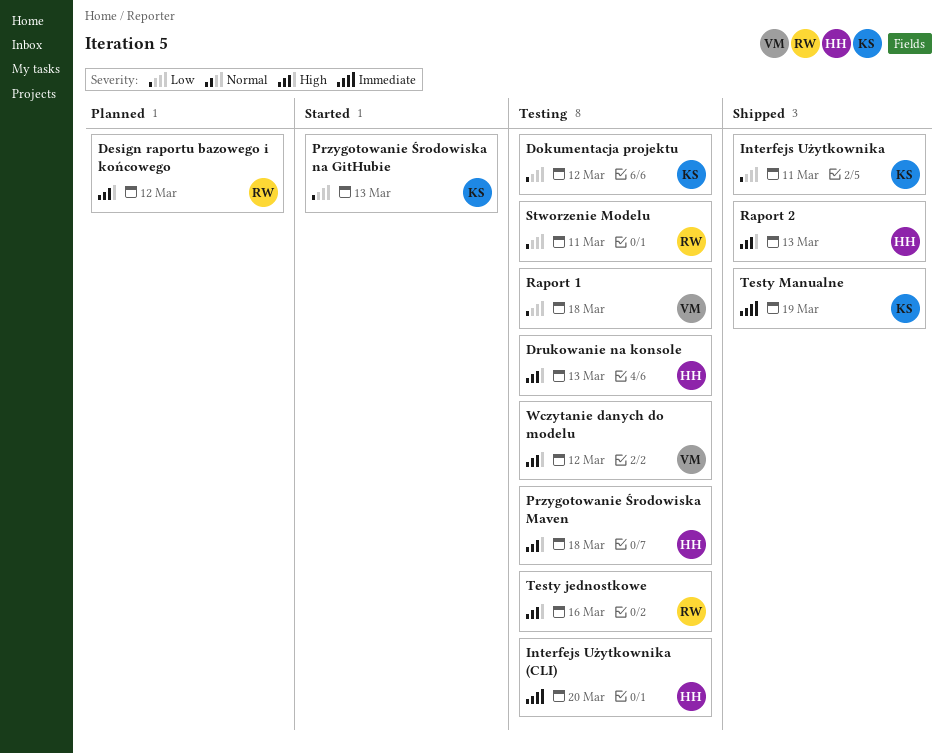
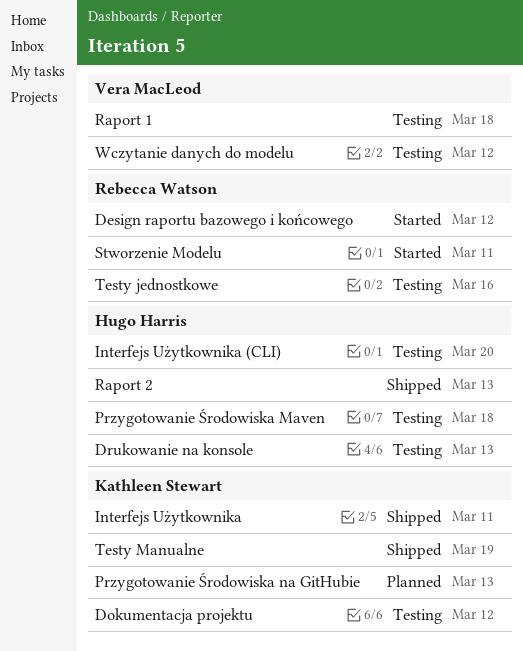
Design raportu bazowego i końcowego, status: Planned -> Started
Przygotowanie Środowiska na GitHubie, status: Started -> Planned
Stworzenie Modelu, status: Testing -> Started

